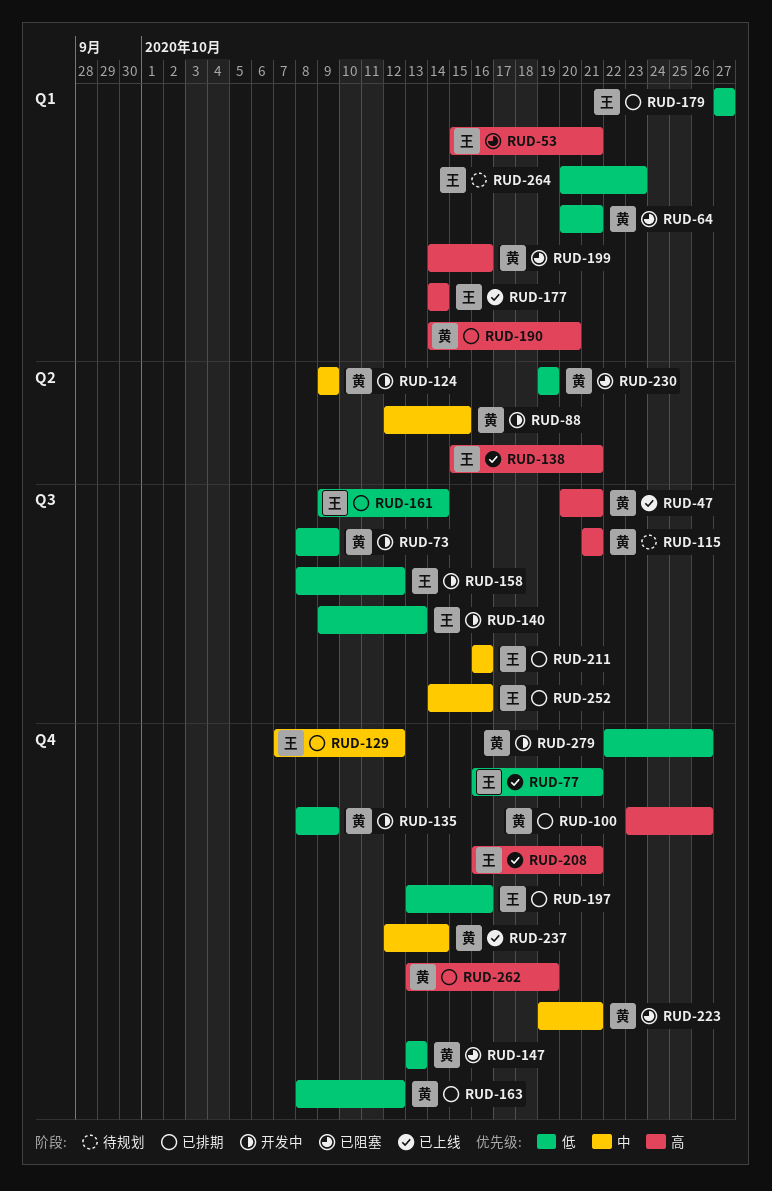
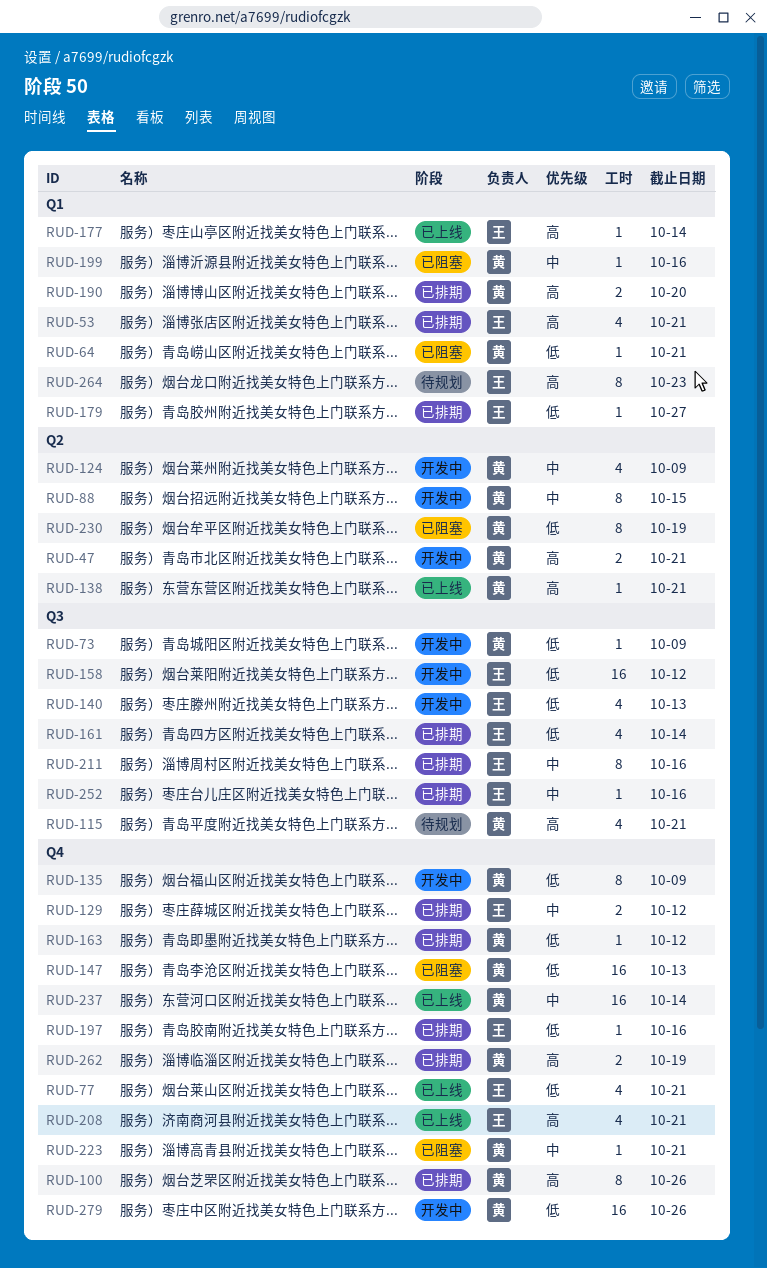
RUD-47, status: 已上线 -> 开发中
RUD-47, label: Q3 -> Q2
RUD-53, status: 已阻塞 -> 已排期
RUD-138, owner: 王 -> 黄
RUD-199, priority: 高 -> 中
RUD-264, priority: 低 -> 高

